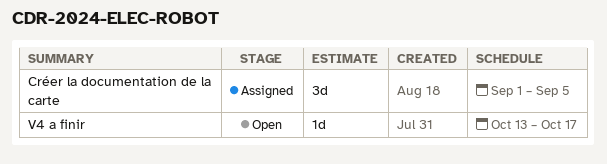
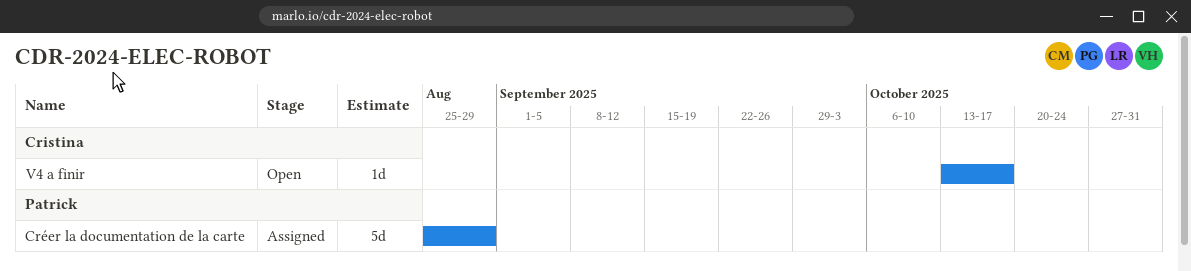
Créer la documentation de la carte, estimate: 3d -> 5d
Créer la documentation de la carte, start: Sep 1 -> Aug 25
Créer la documentation de la carte, due: Sep 5 -> Aug 29

